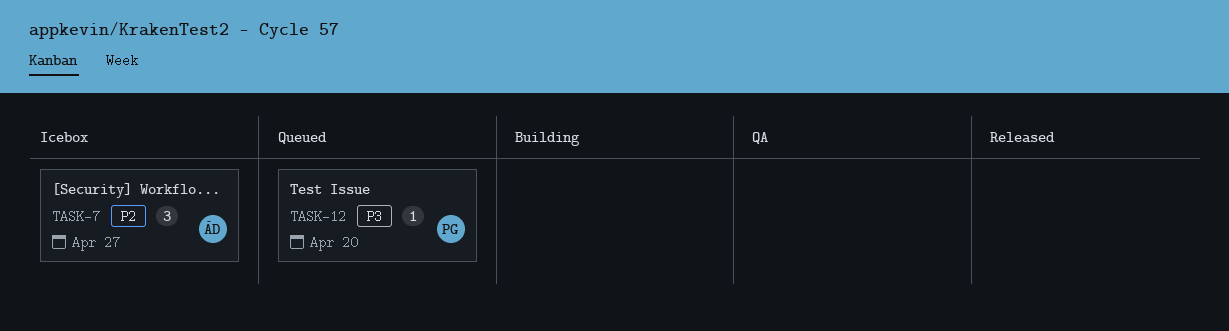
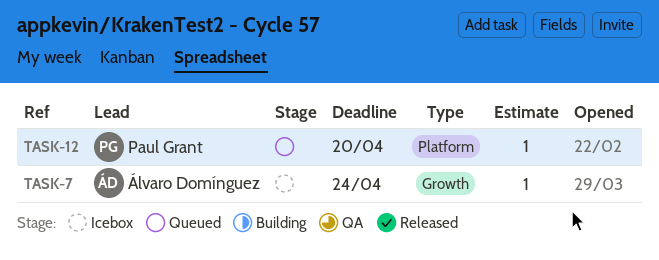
TASK-7, estimate: 3 -> 1
TASK-7, due: Apr 27 -> Apr 24

